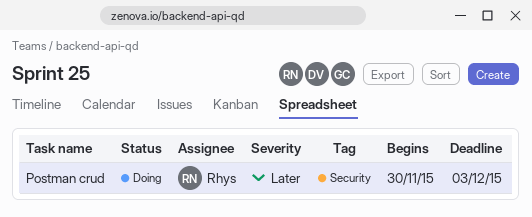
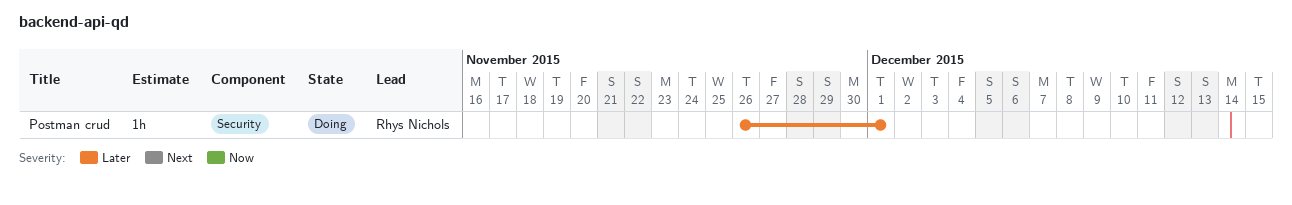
Postman crud, start: Nov 30 -> Nov 26
Postman crud, due: Dec 3 -> Dec 1

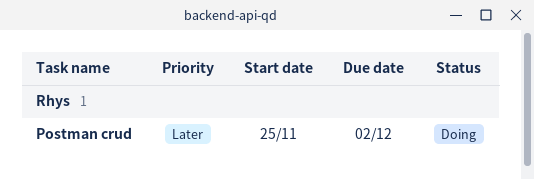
Postman crud, start: Nov 26 -> Nov 25
Postman crud, due: Dec 1 -> Dec 2

